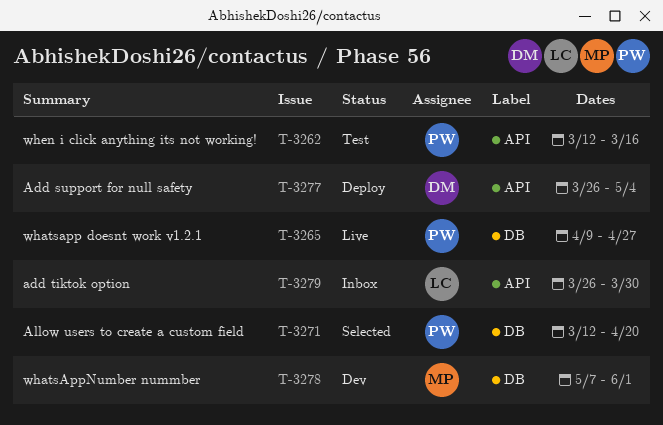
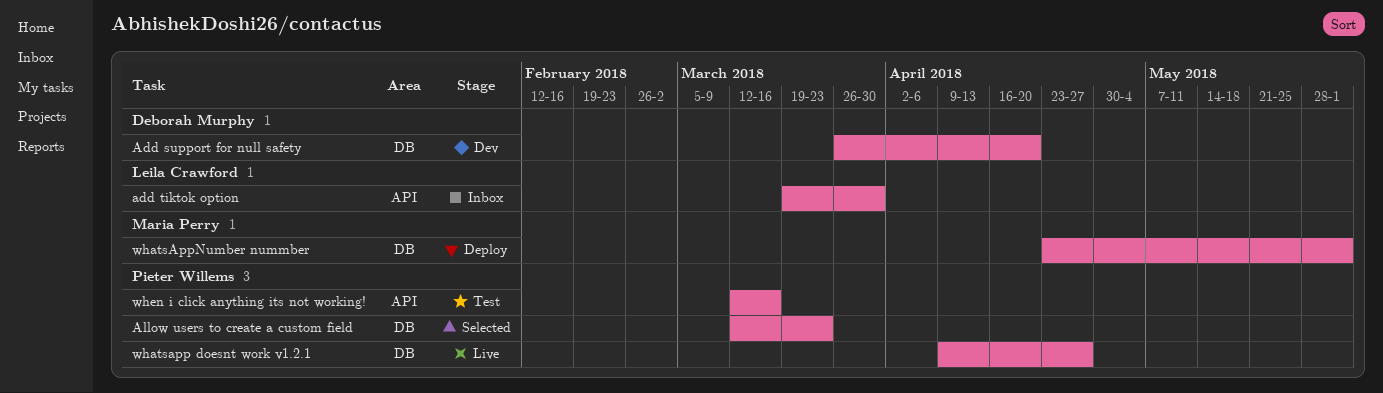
Add support for null safety, status: Deploy -> Dev
Add support for null safety, label: API -> DB
Add support for null safety, due: May 4 -> Apr 20
add tiktok option, start: Mar 26 -> Mar 19
Allow users to create a custom field, due: Apr 20 -> Mar 23
whatsAppNumber nummber, status: Dev -> Deploy
whatsAppNumber nummber, start: May 7 -> Apr 23

